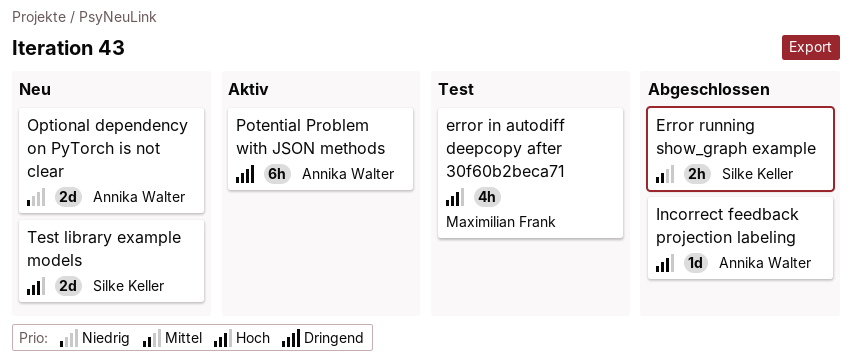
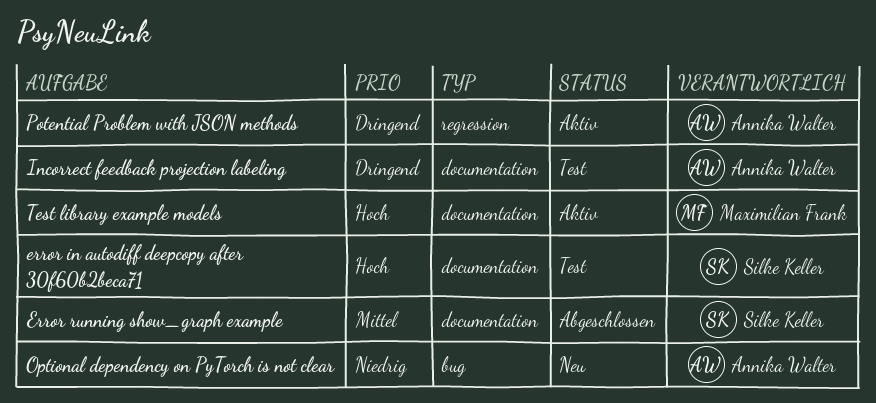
error in autodiff deepcopy after 30f60b2beca71, owner: Maximilian Frank -> Silke Keller
Incorrect feedback projection labeling, status: Abgeschlossen -> Test
Incorrect feedback projection labeling, priority: Hoch -> Dringend
Test library example models, status: Neu -> Aktiv
Test library example models, owner: Silke Keller -> Maximilian Frank

